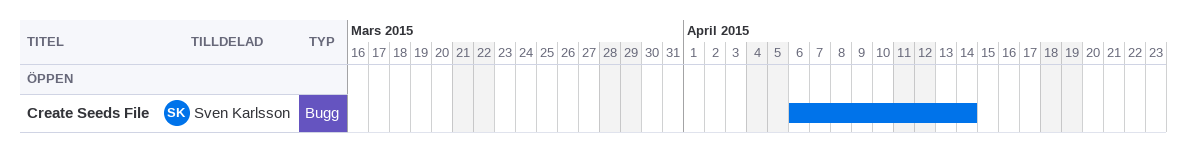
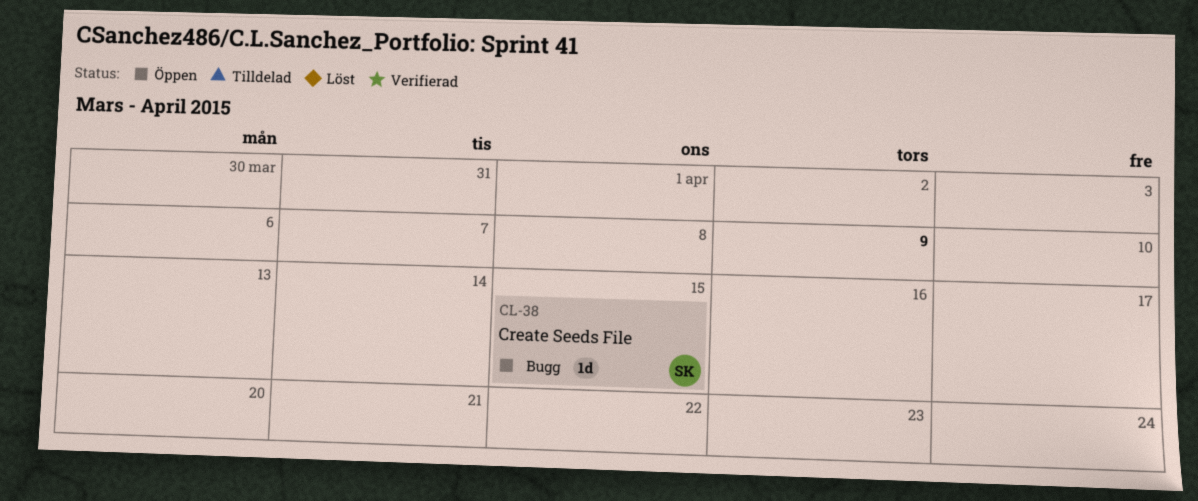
Create Seeds File, due: Apr 14 -> Apr 15

